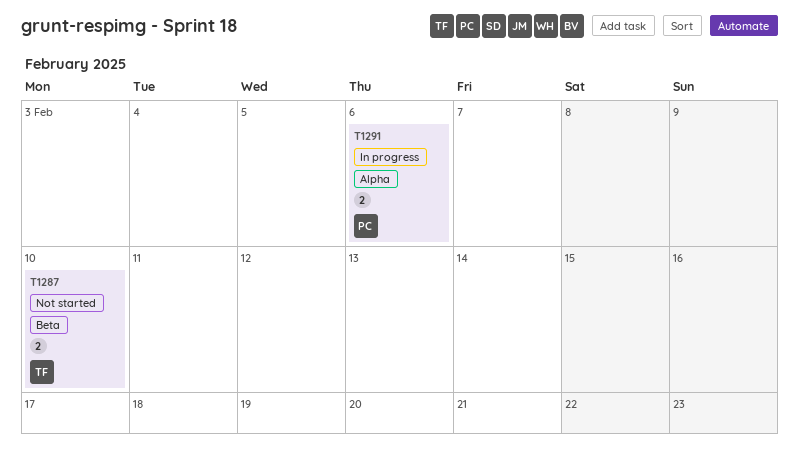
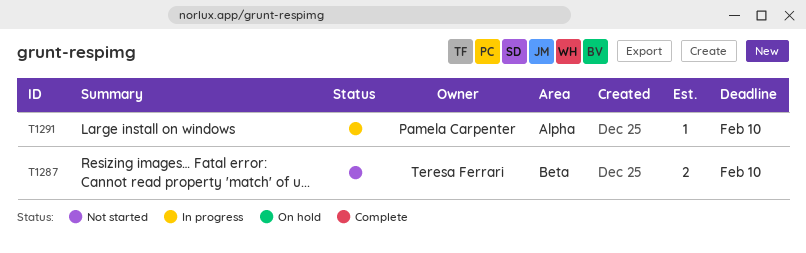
T1291, estimate: 2 -> 1
T1291, due: Feb 6 -> Feb 10

